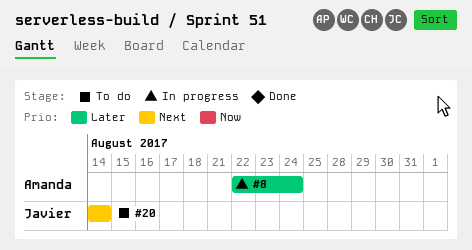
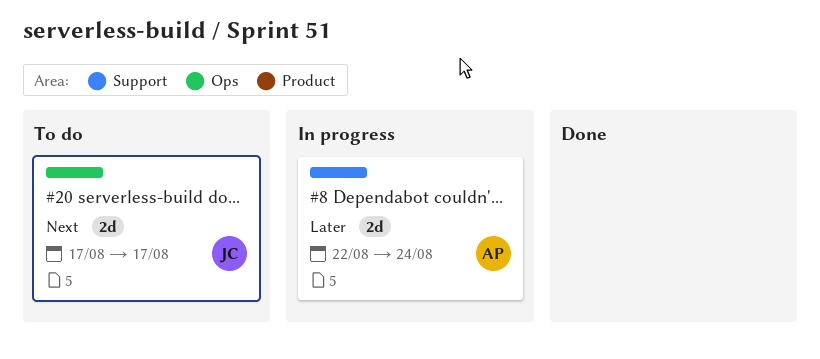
#20, start: Aug 14 -> Aug 17
#20, due: Aug 14 -> Aug 17

